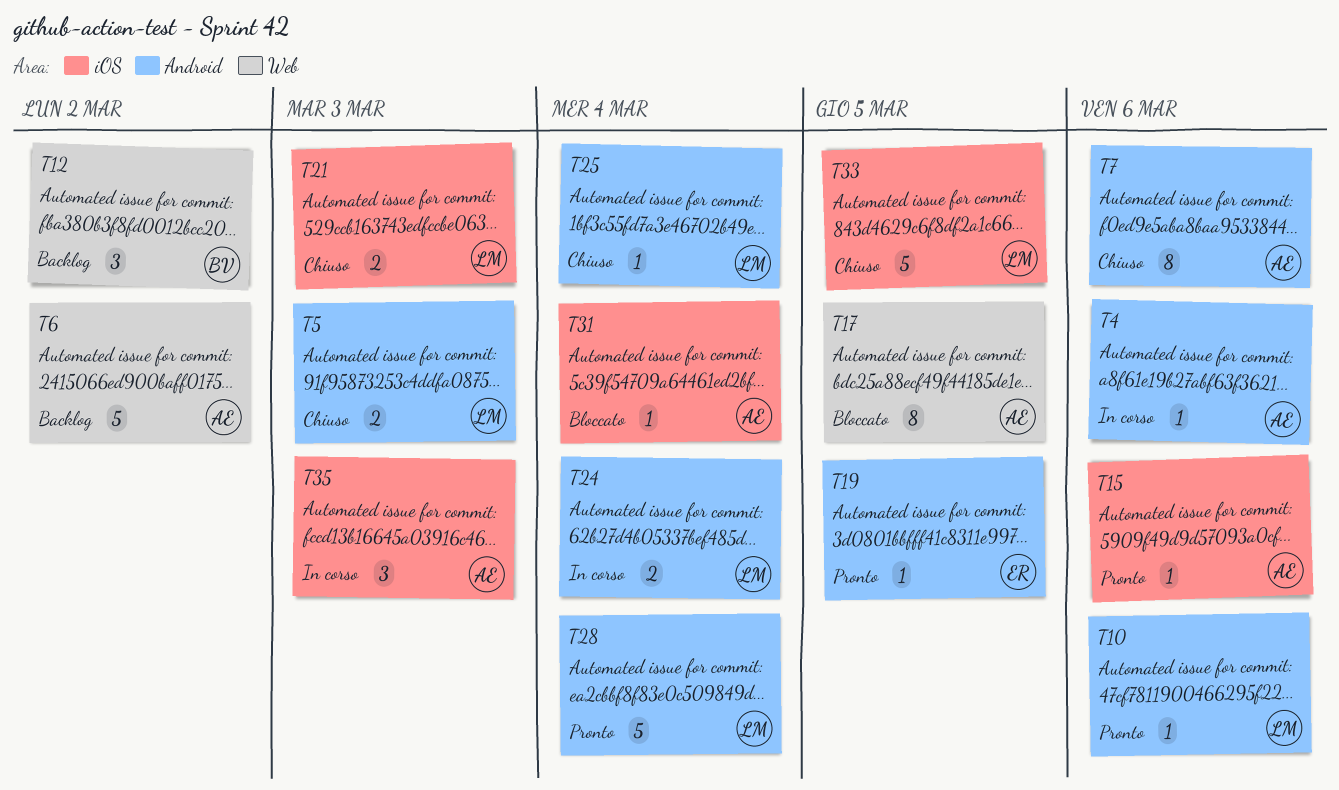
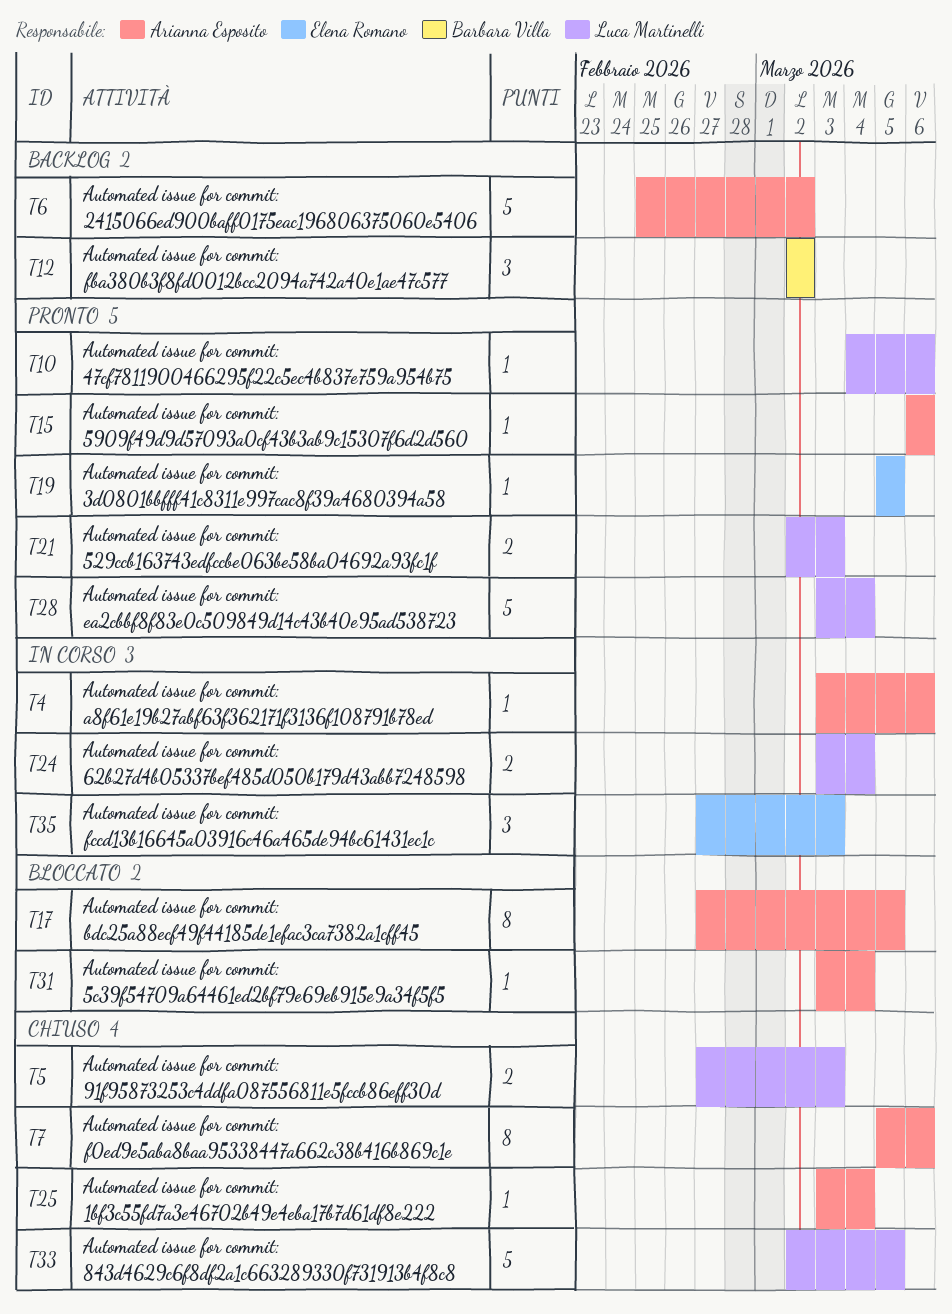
T21, status: Chiuso -> Pronto
T25, owner: Luca Martinelli -> Arianna Esposito
T35, owner: Arianna Esposito -> Elena Romano

